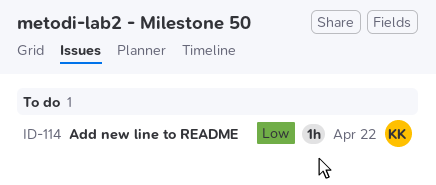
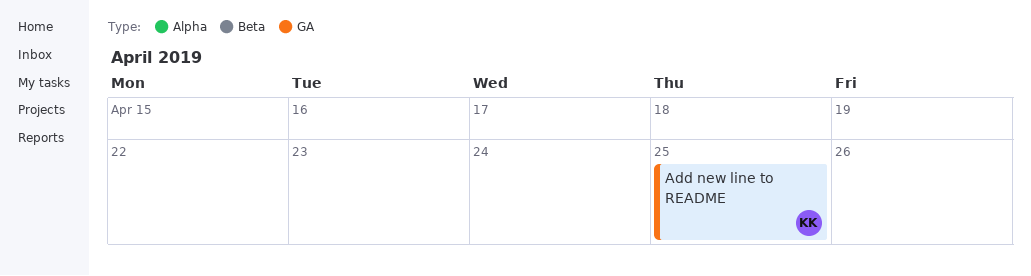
Add new line to README, due: Apr 22 -> Apr 25

